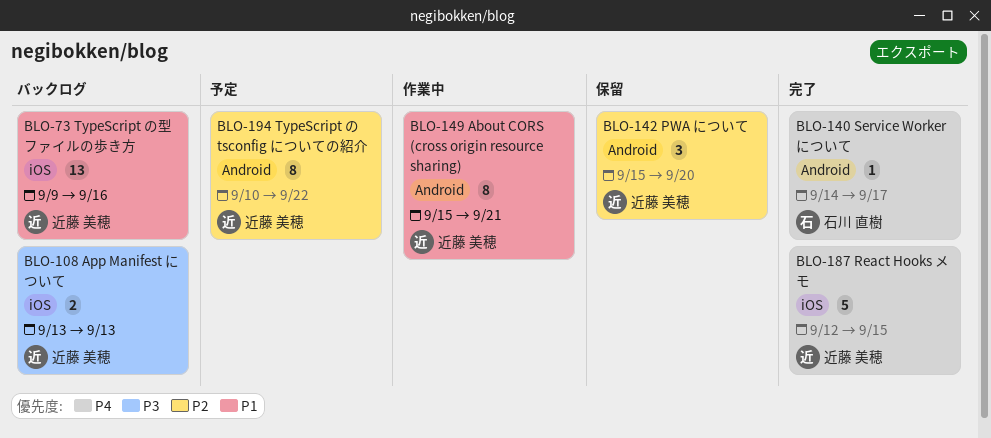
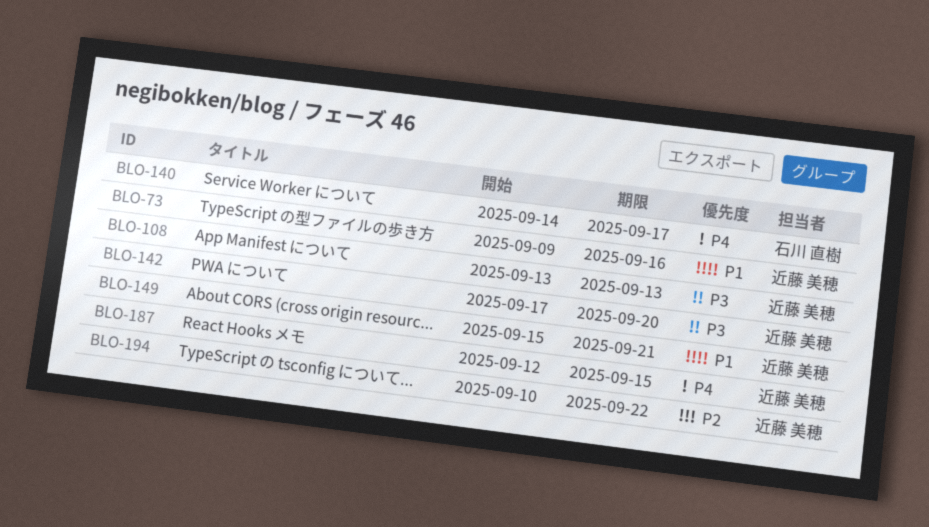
BLO-142, priority: P2 -> P3
BLO-142, start: Sep 15 -> Sep 17

